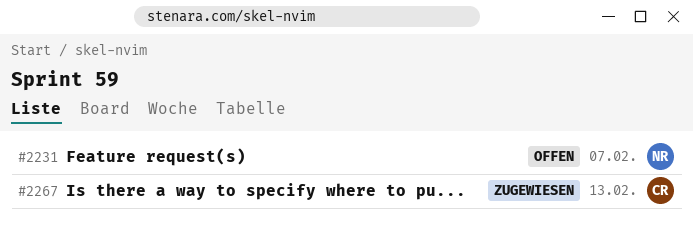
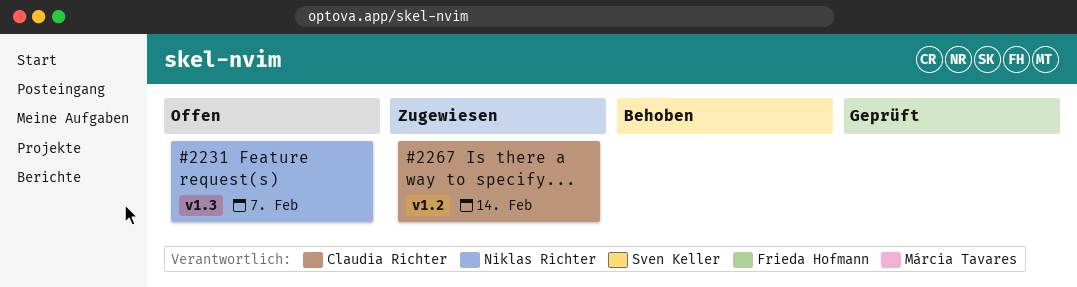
#2267, due: Feb 13 -> Feb 14

